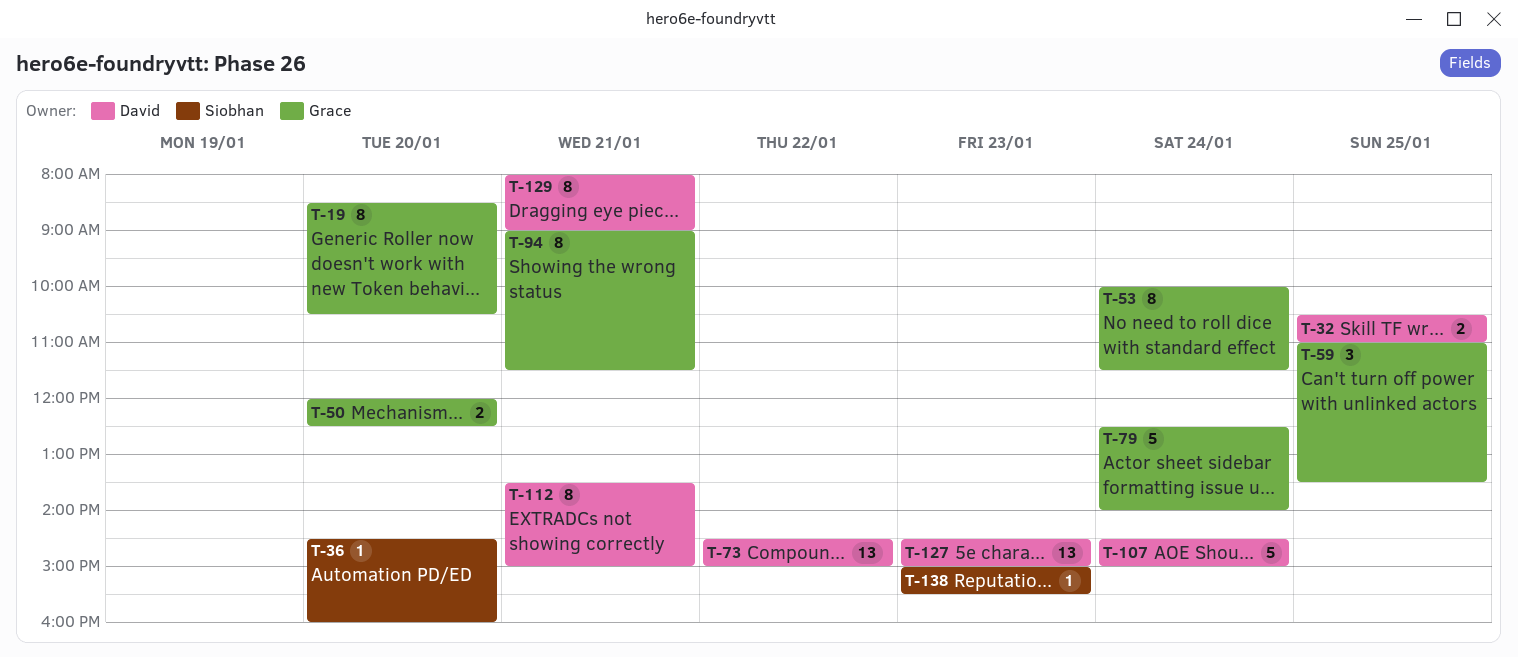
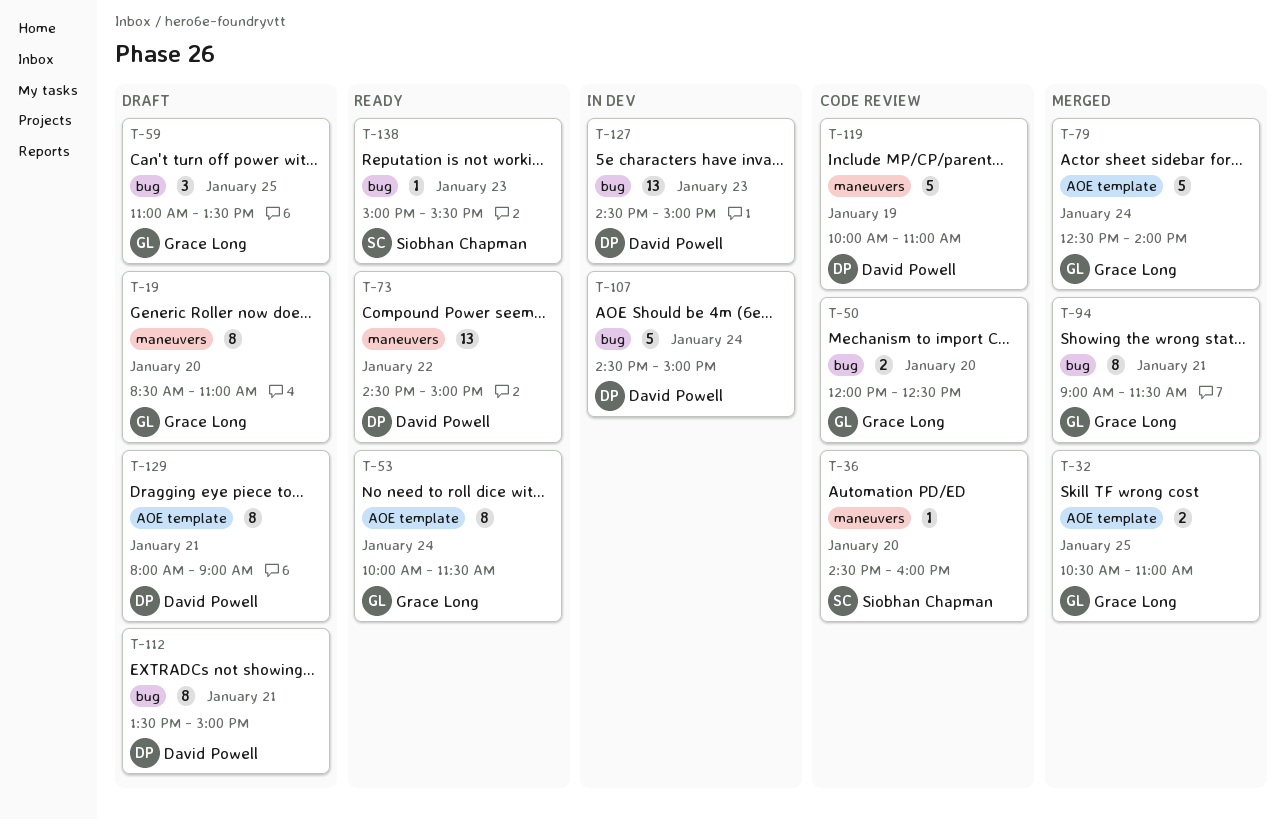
T-19, ends: 10:30 -> 11:00
T-32, owner: David Powell -> Grace Long
T-119: none -> present

